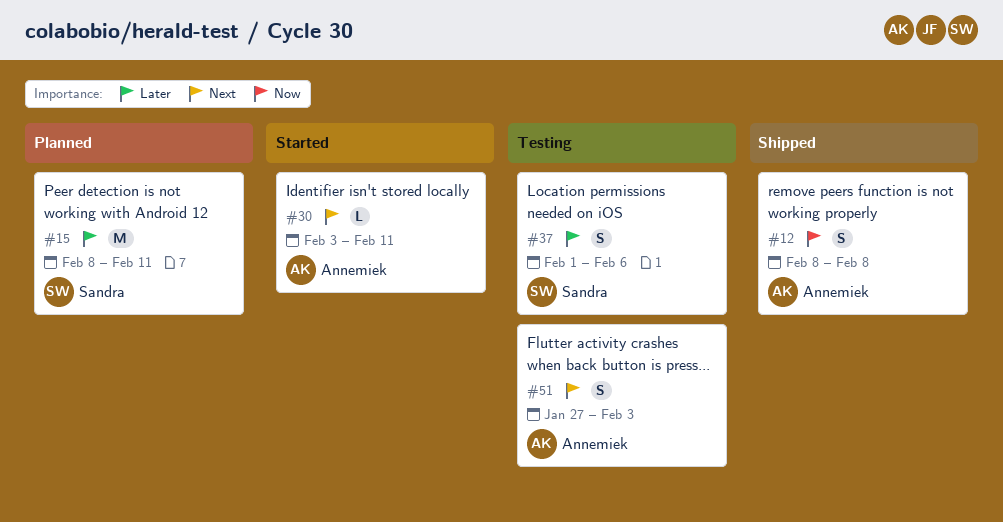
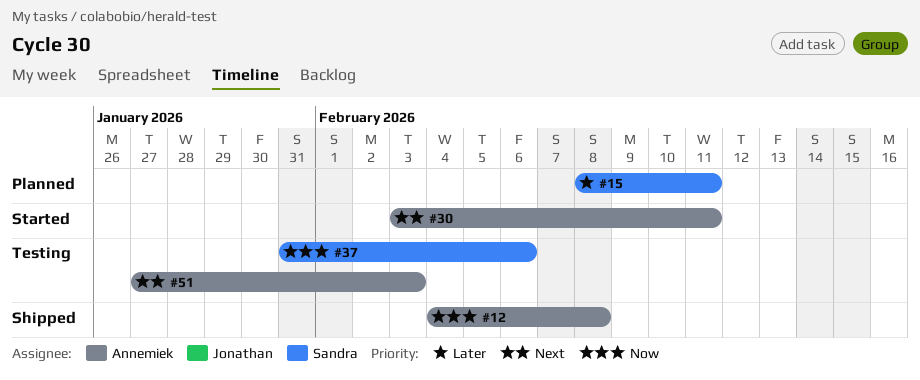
#12, start: Feb 8 -> Feb 4
#37, priority: Later -> Now
#37, start: Feb 1 -> Jan 31

